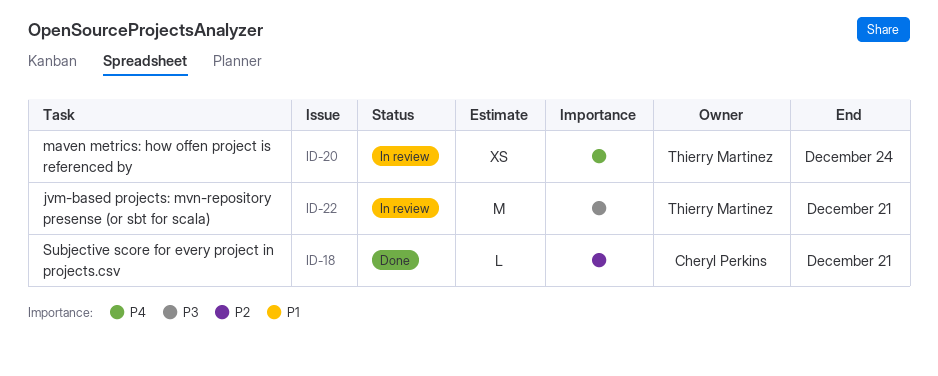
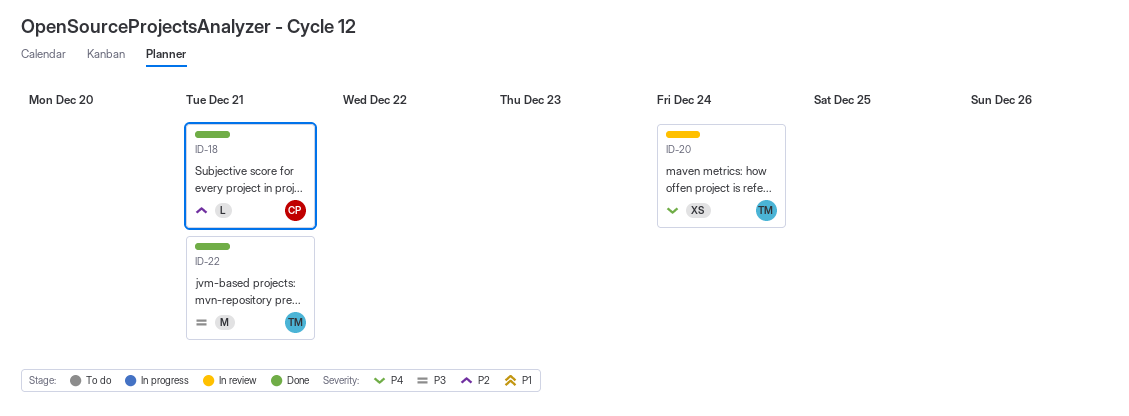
ID-22, status: In review -> Done

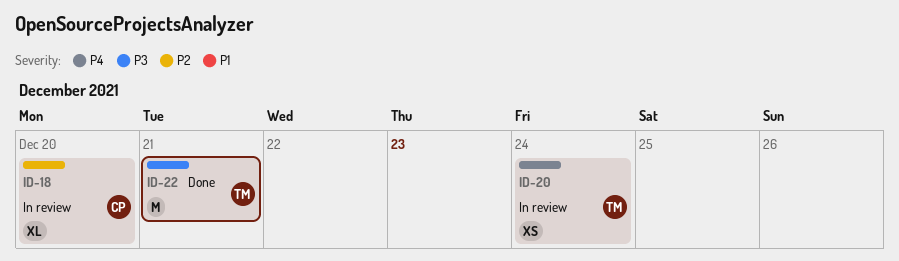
ID-18, status: Done -> In review
ID-18, estimate: L -> XL
ID-18, due: Dec 21 -> Dec 20

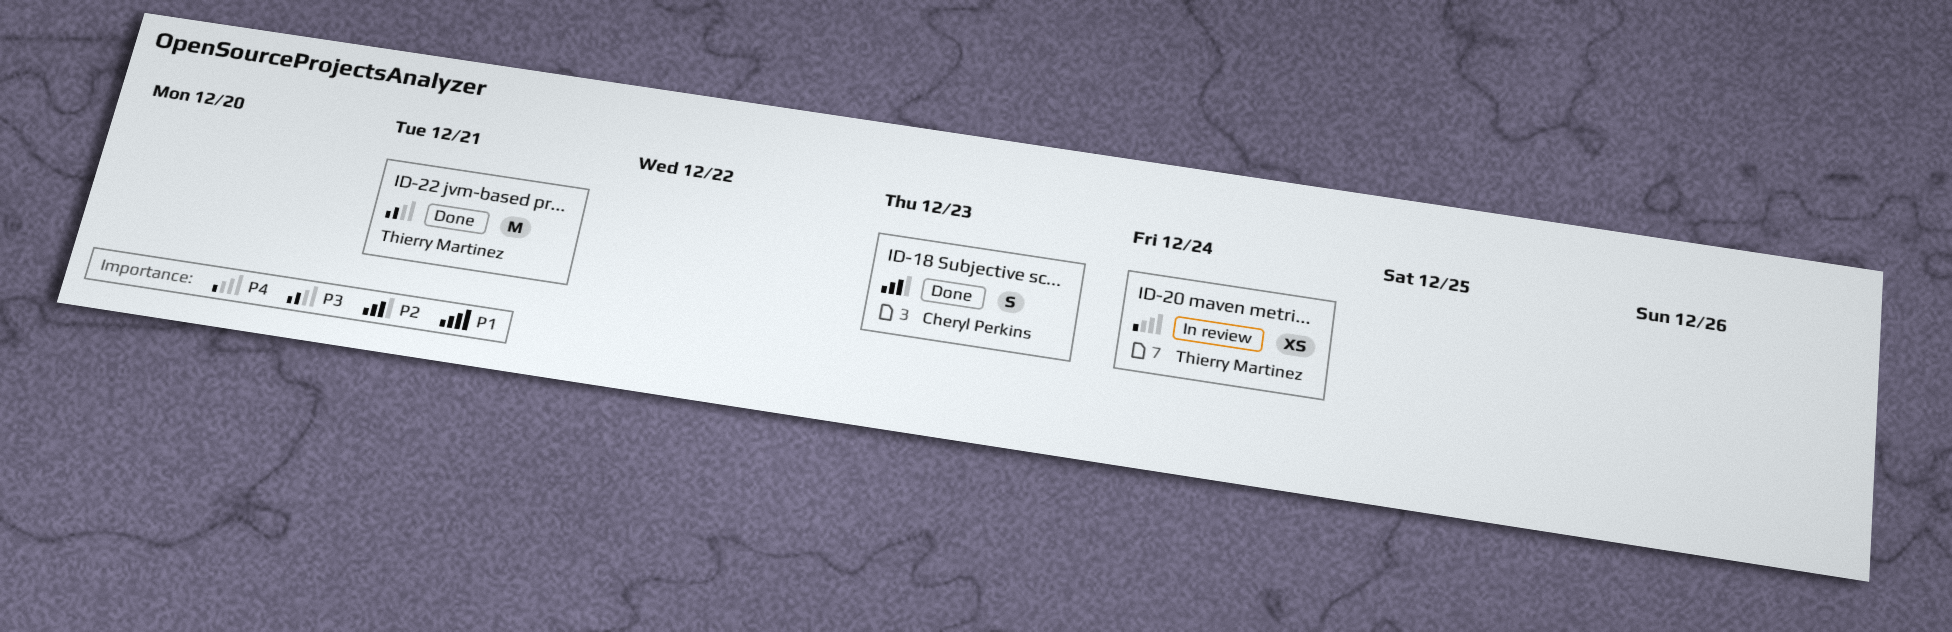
ID-18, status: In review -> Done
ID-18, estimate: XL -> S
ID-18, due: Dec 20 -> Dec 23

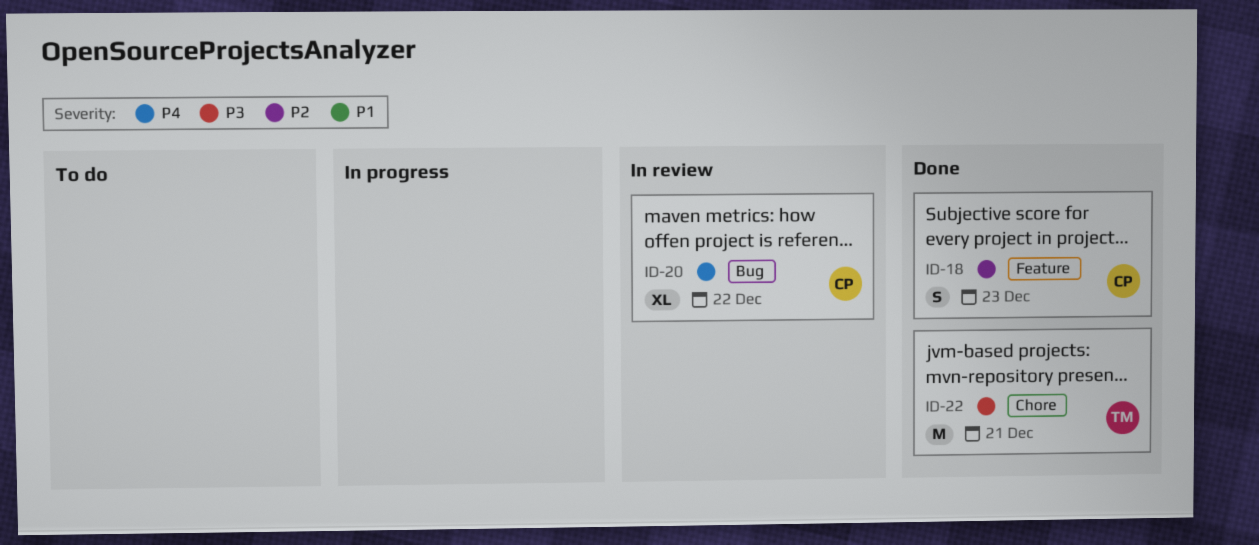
ID-20, owner: Thierry Martinez -> Cheryl Perkins
ID-20, estimate: XS -> XL
ID-20, due: Dec 24 -> Dec 22

